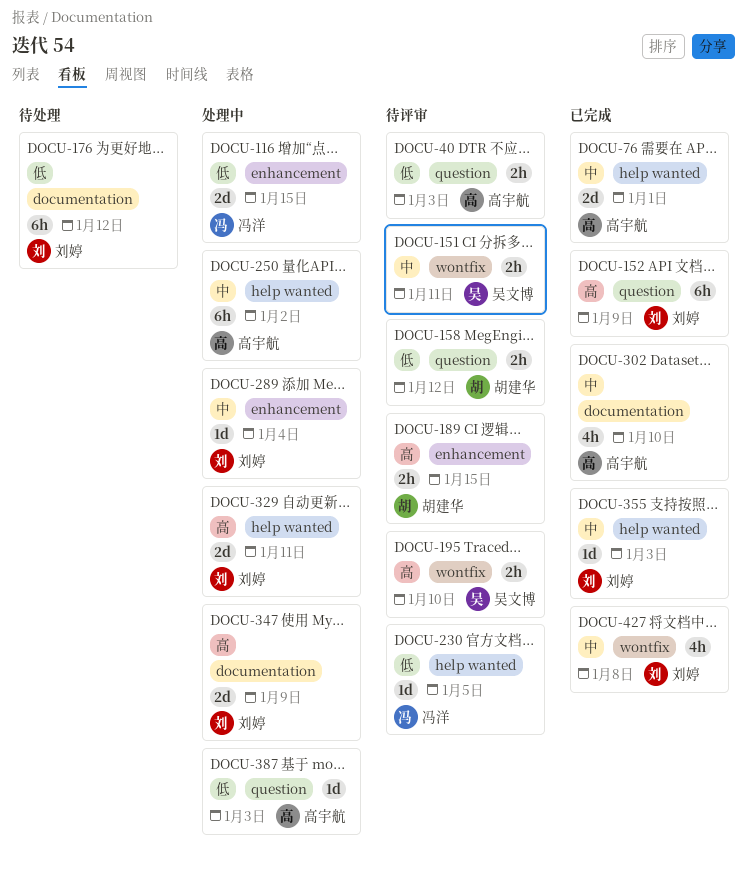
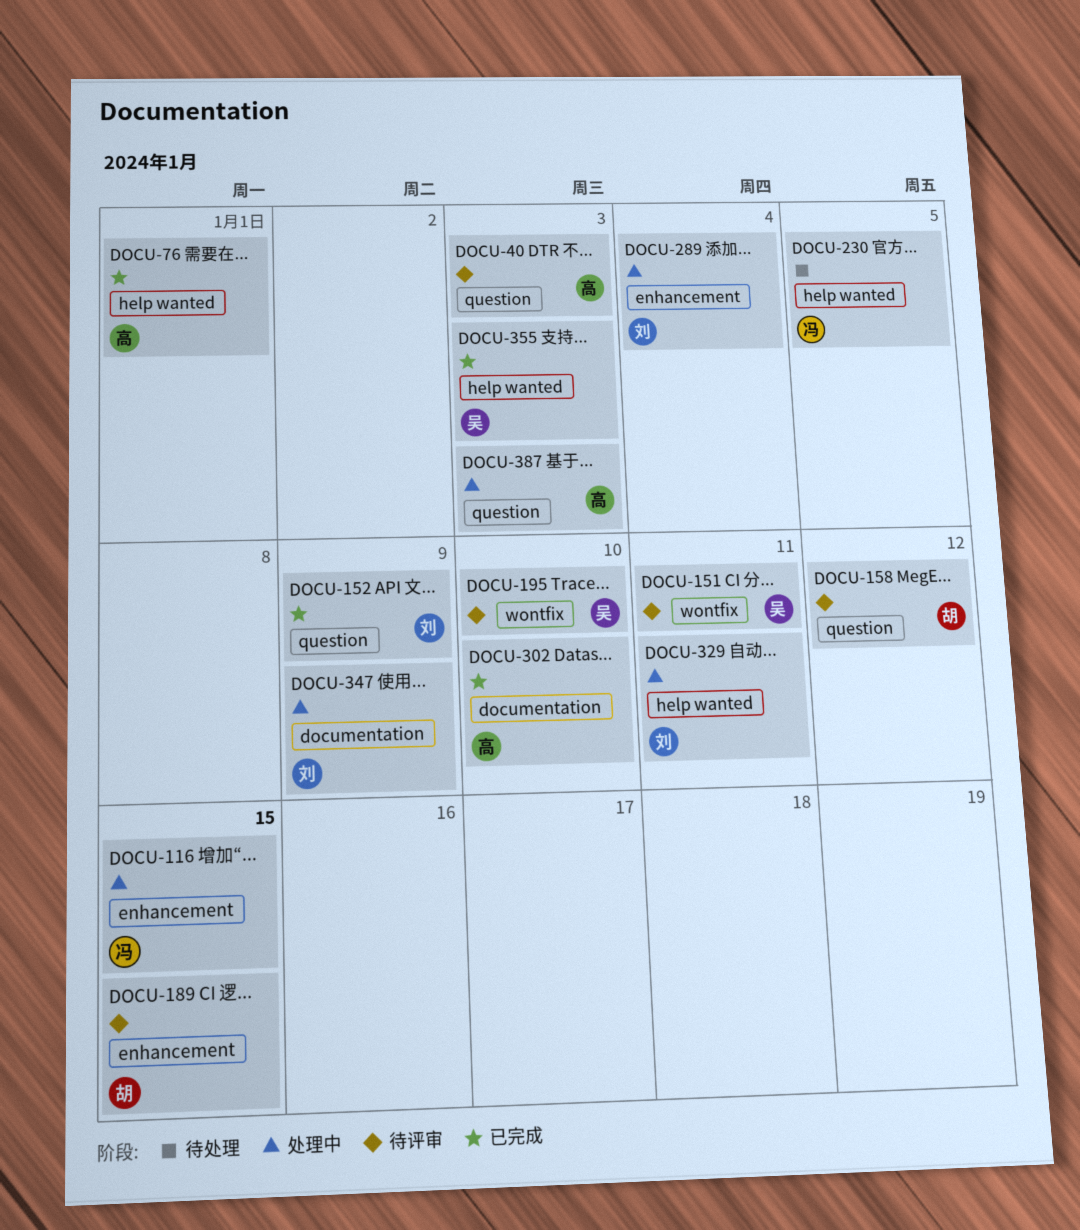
DOCU-176: present -> none
DOCU-230, status: 待评审 -> 待处理
DOCU-250: present -> none
DOCU-355, owner: 刘婷 -> 吴文博
DOCU-427: present -> none

